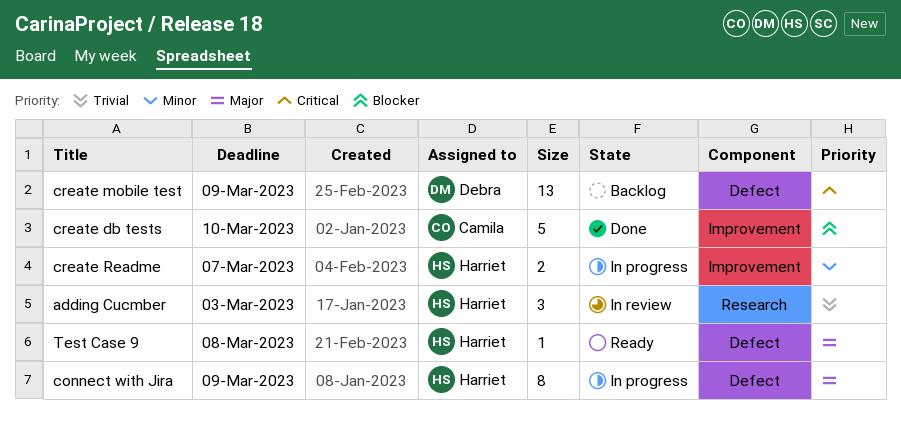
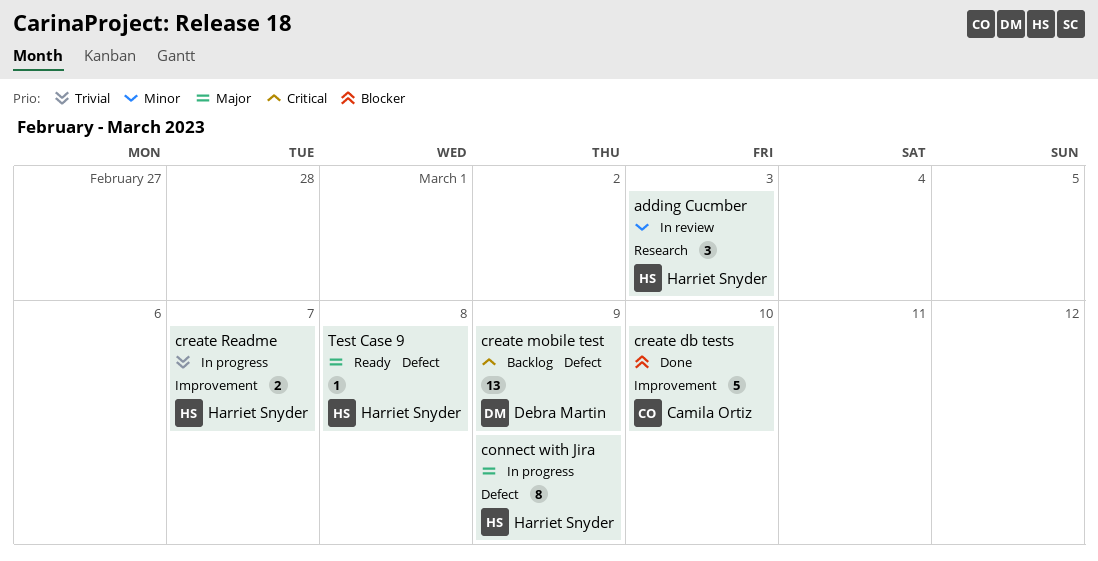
adding Cucmber, priority: Trivial -> Minor
create Readme, priority: Minor -> Trivial

